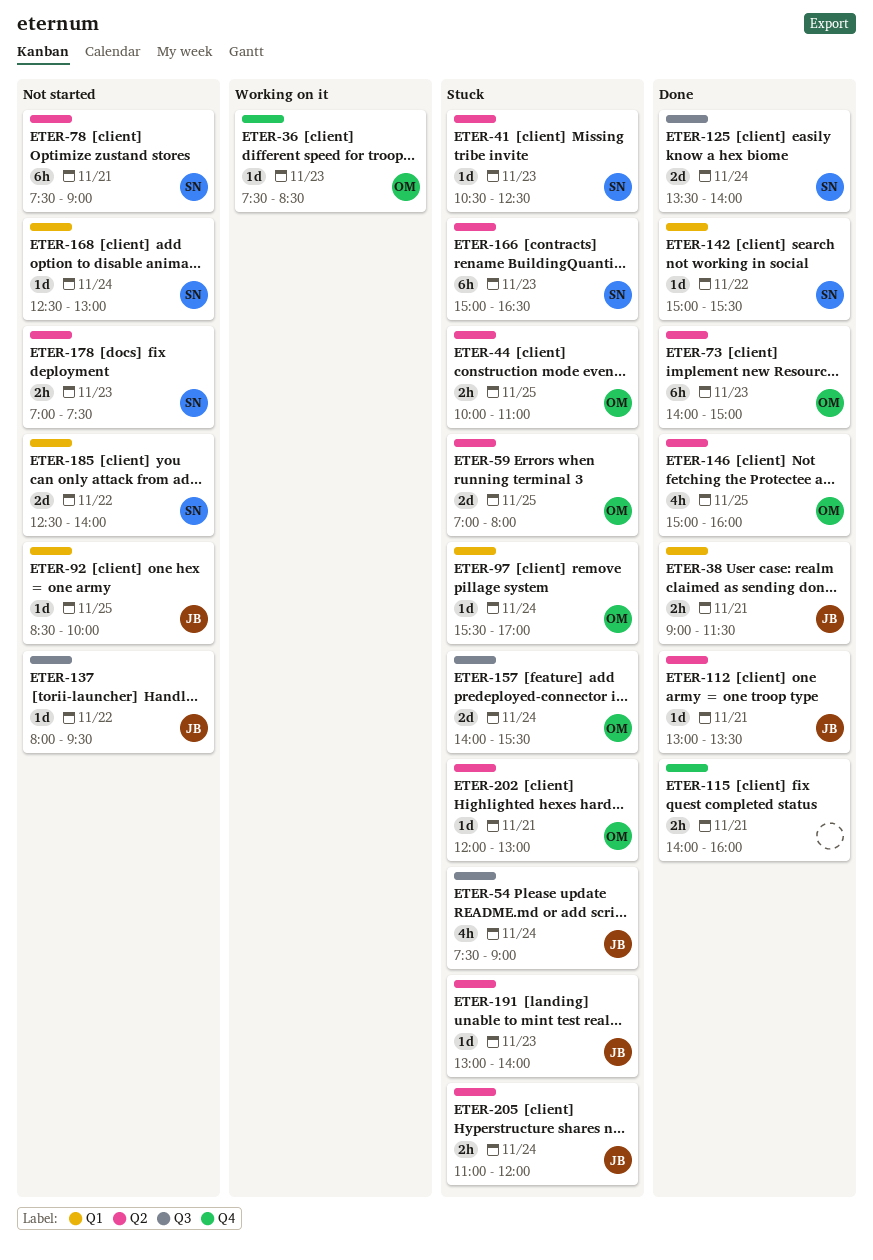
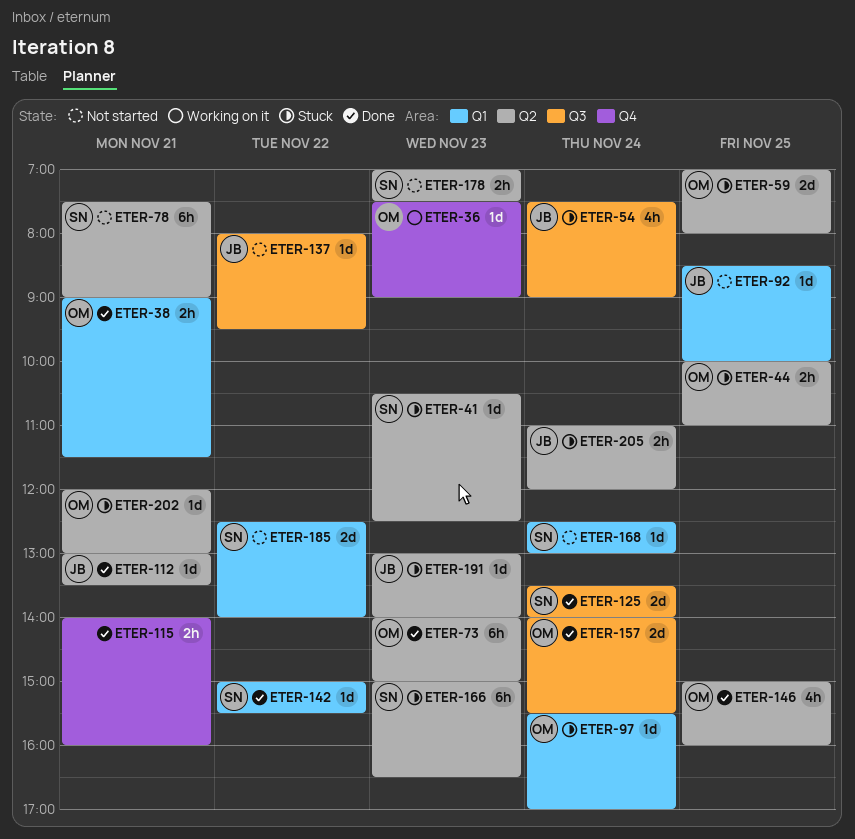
ETER-36, ends: 08:30 -> 09:00
ETER-38, owner: JB -> OM
ETER-157, status: Stuck -> Done

